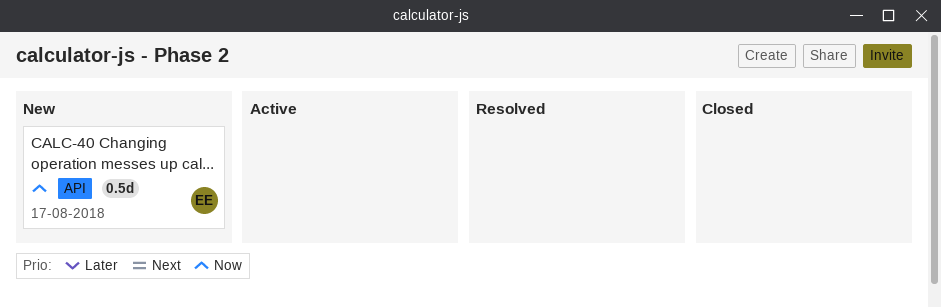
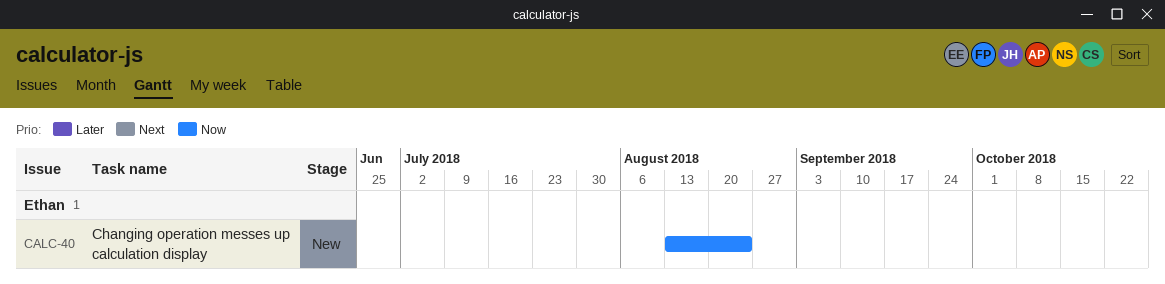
CALC-40, due: Aug 17 -> Aug 24

